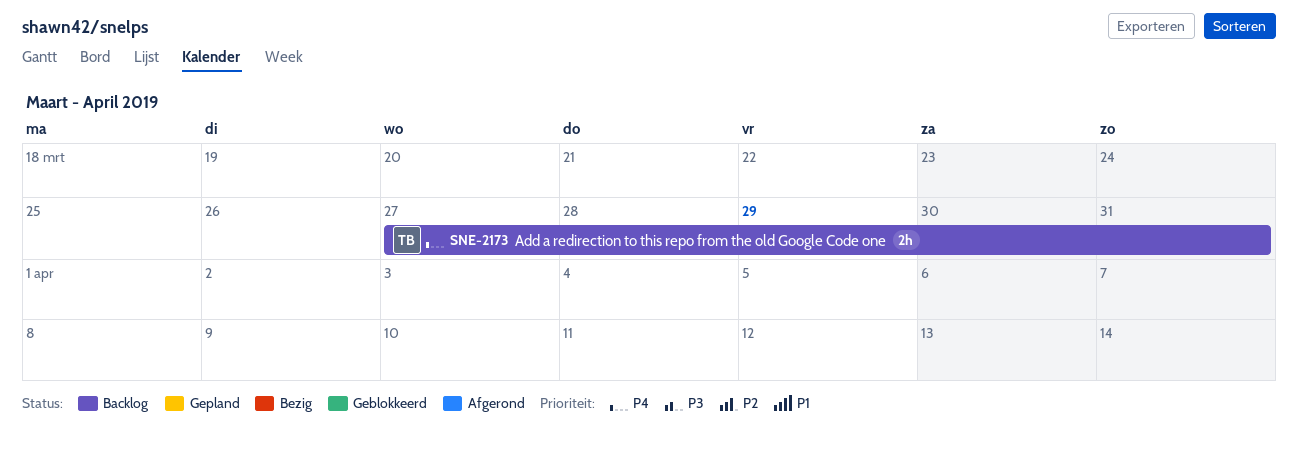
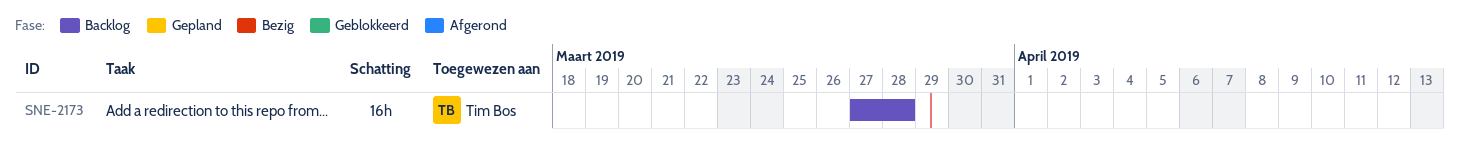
SNE-2173, estimate: 2h -> 16h
SNE-2173, due: Mar 31 -> Mar 28

